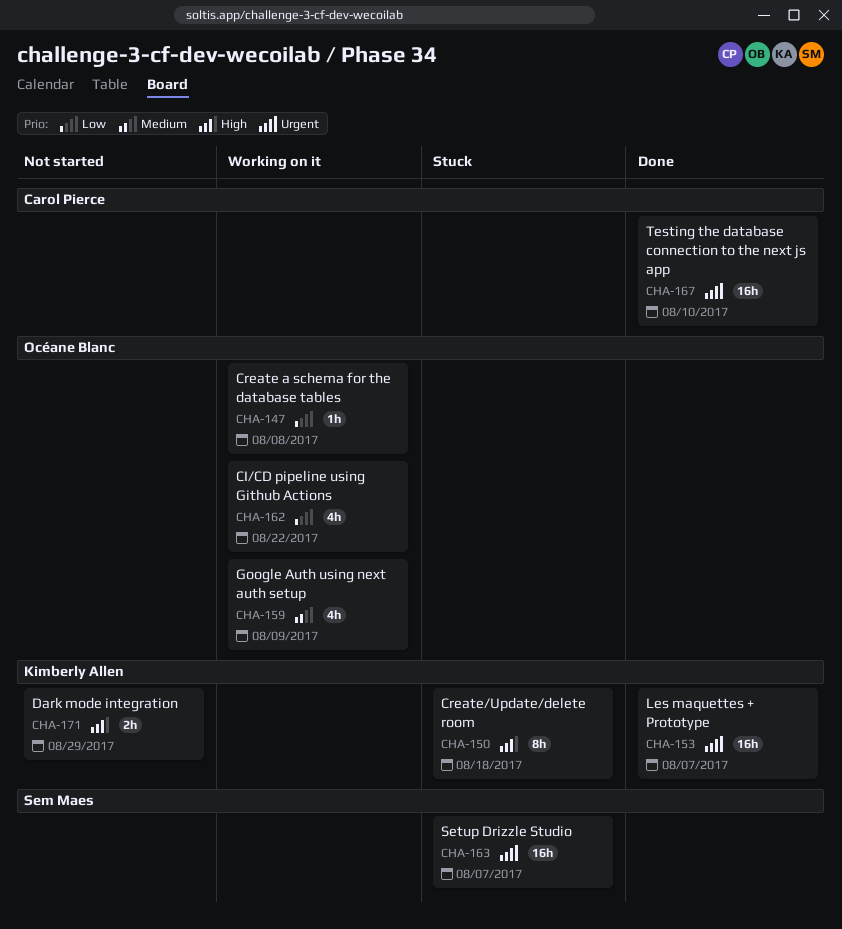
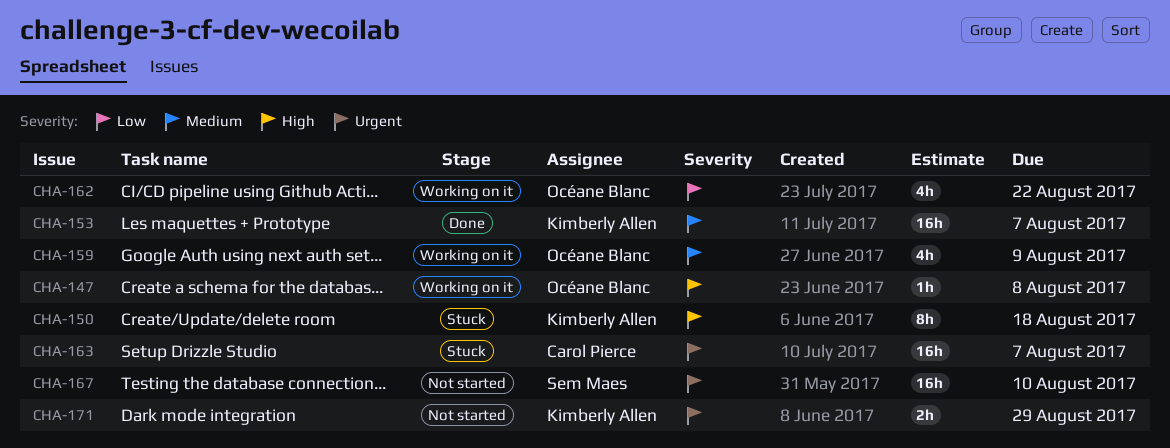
CHA-147, priority: Low -> High
CHA-153, priority: Urgent -> Medium
CHA-163, owner: Sem Maes -> Carol Pierce
CHA-167, status: Done -> Not started
CHA-167, owner: Carol Pierce -> Sem Maes
CHA-171, priority: High -> Urgent

